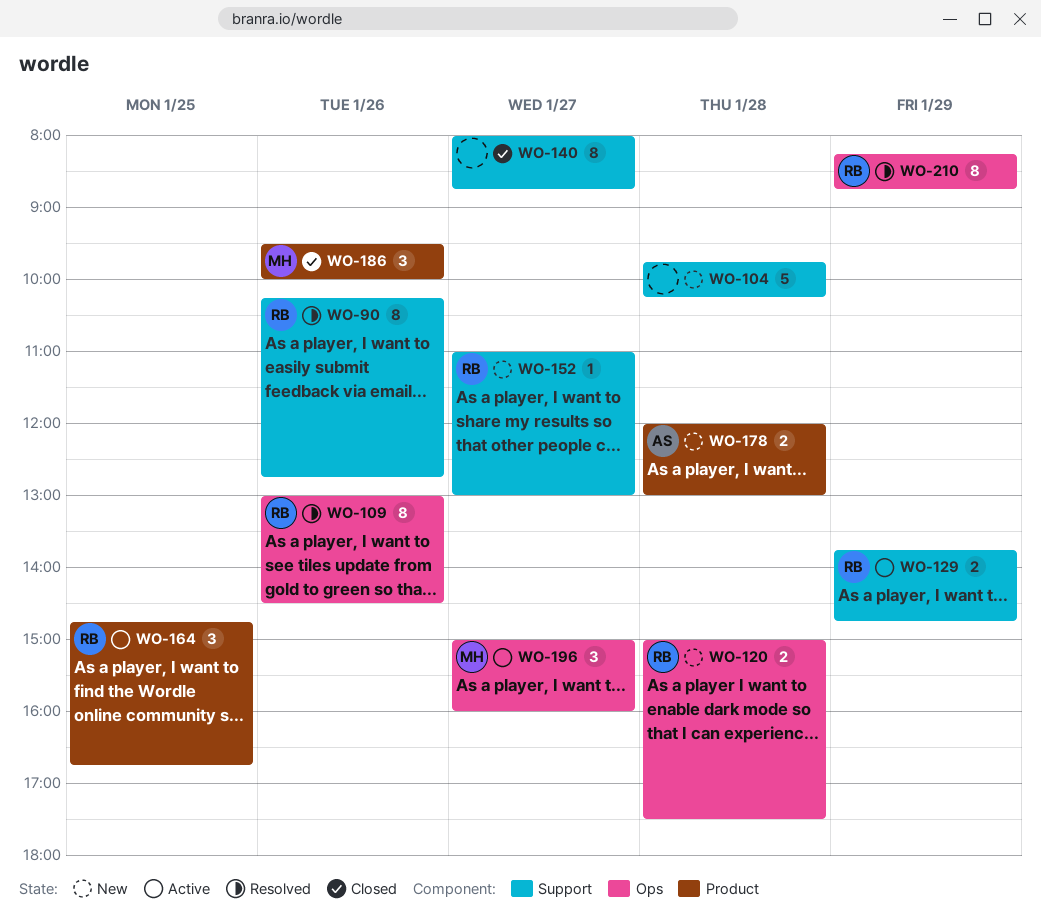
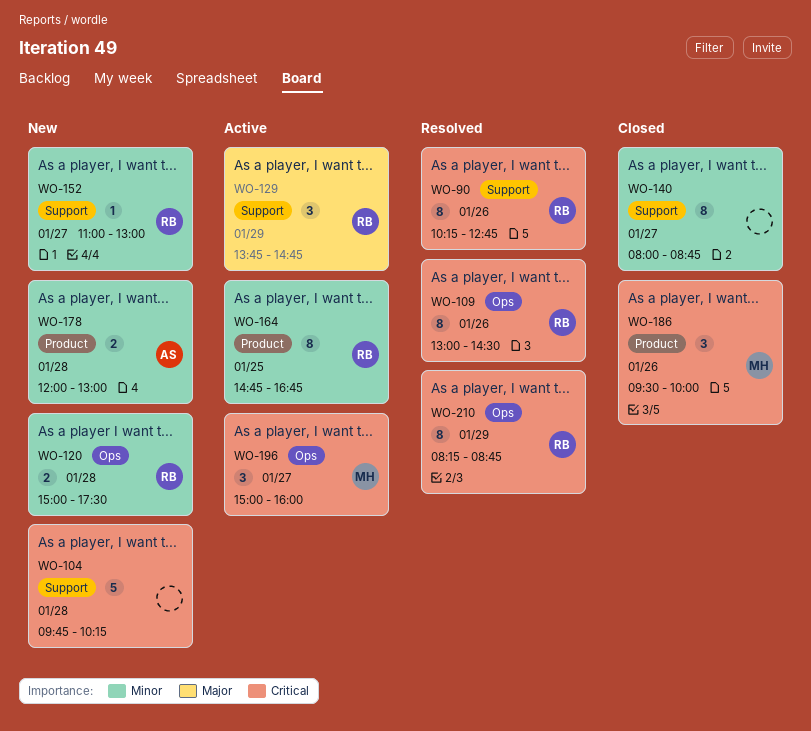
WO-129, estimate: 2 -> 3
WO-164, estimate: 3 -> 8

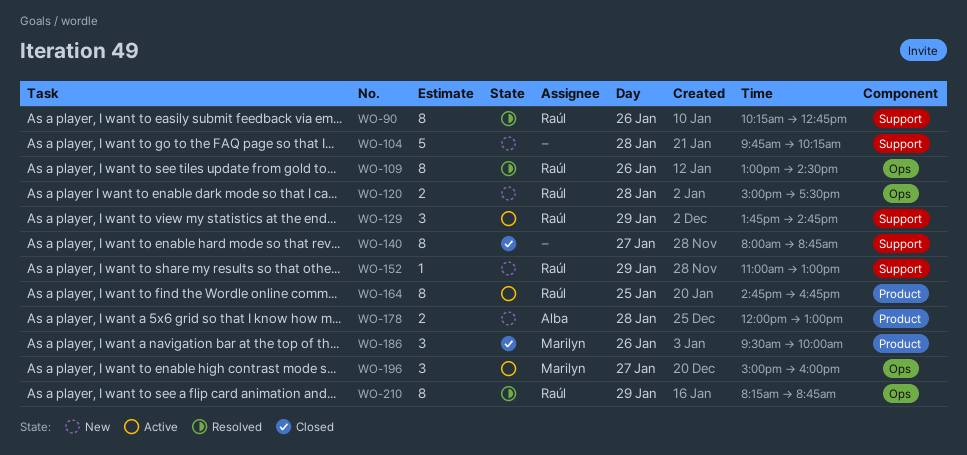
WO-152, day: Jan 27 -> Jan 29

